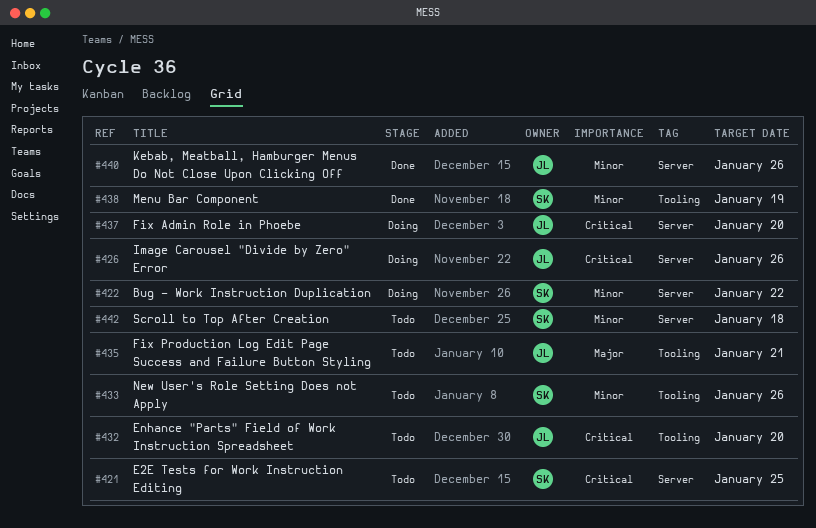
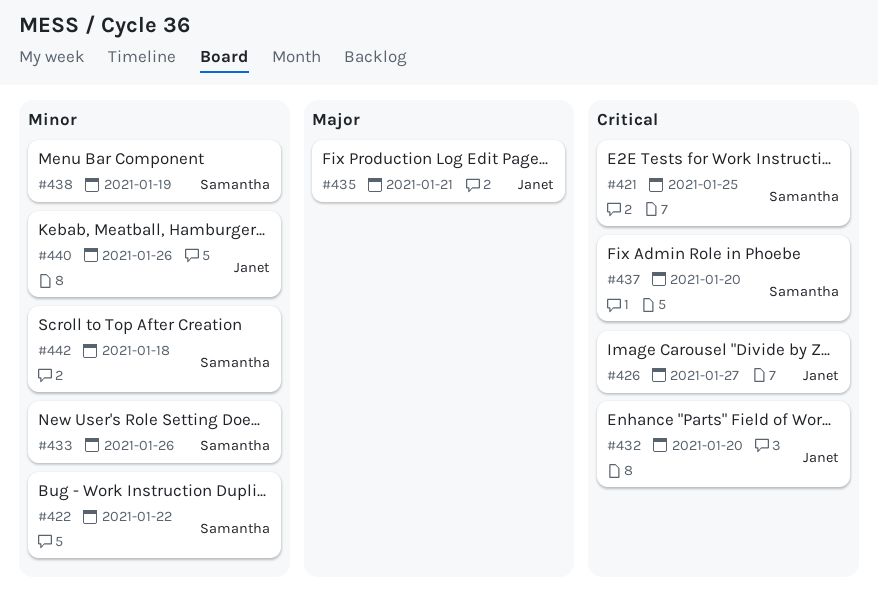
#426, due: Jan 26 -> Jan 27
#437, owner: Janet -> Samantha

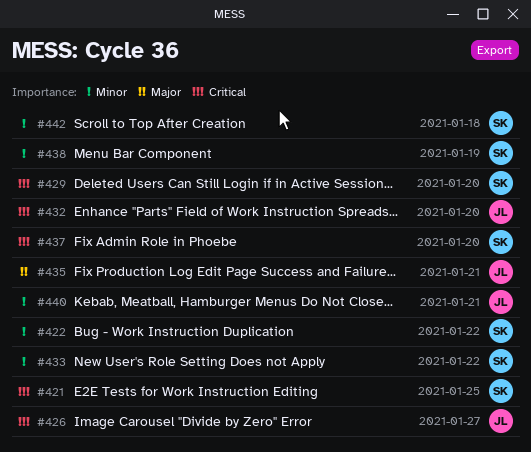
#429: none -> present
#433, due: Jan 26 -> Jan 22
#440, due: Jan 26 -> Jan 21

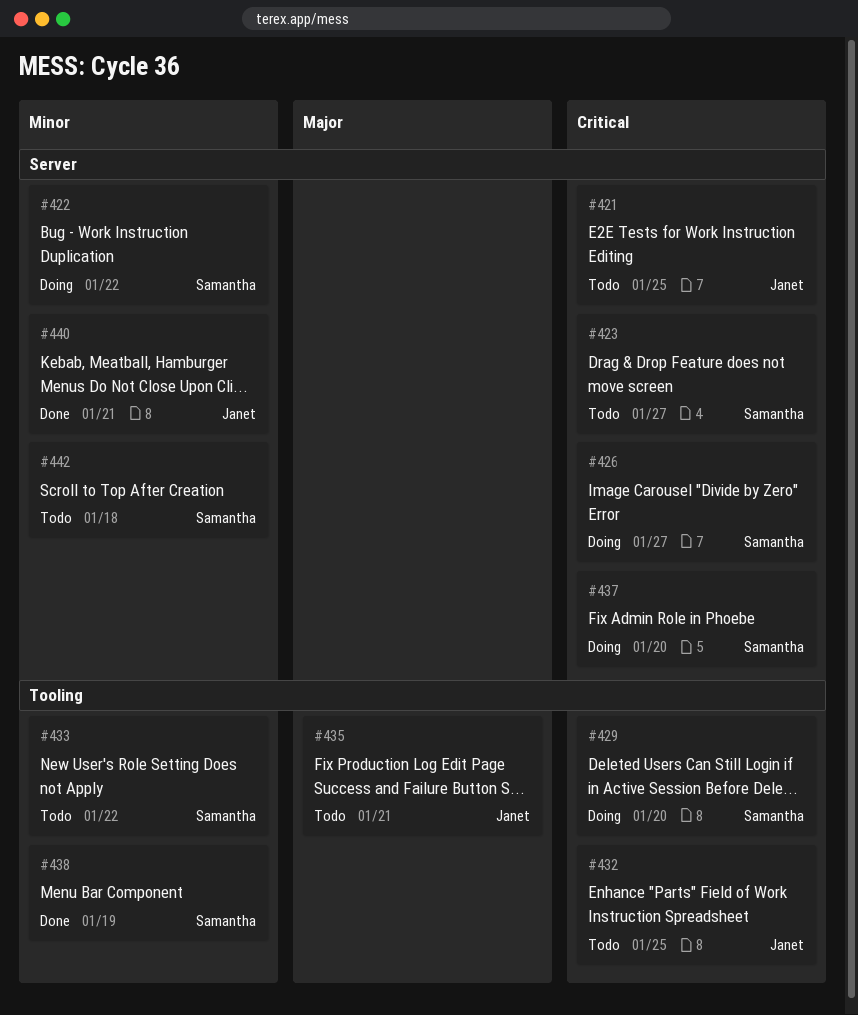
#421, owner: Samantha -> Janet
#423: none -> present
#426, owner: Janet -> Samantha
#432, due: Jan 20 -> Jan 25

